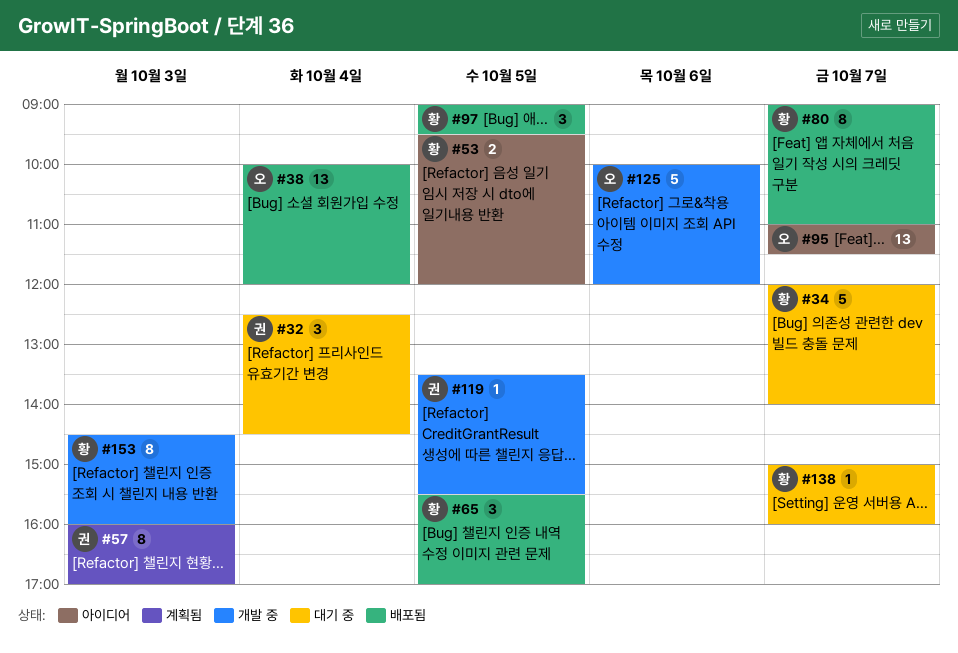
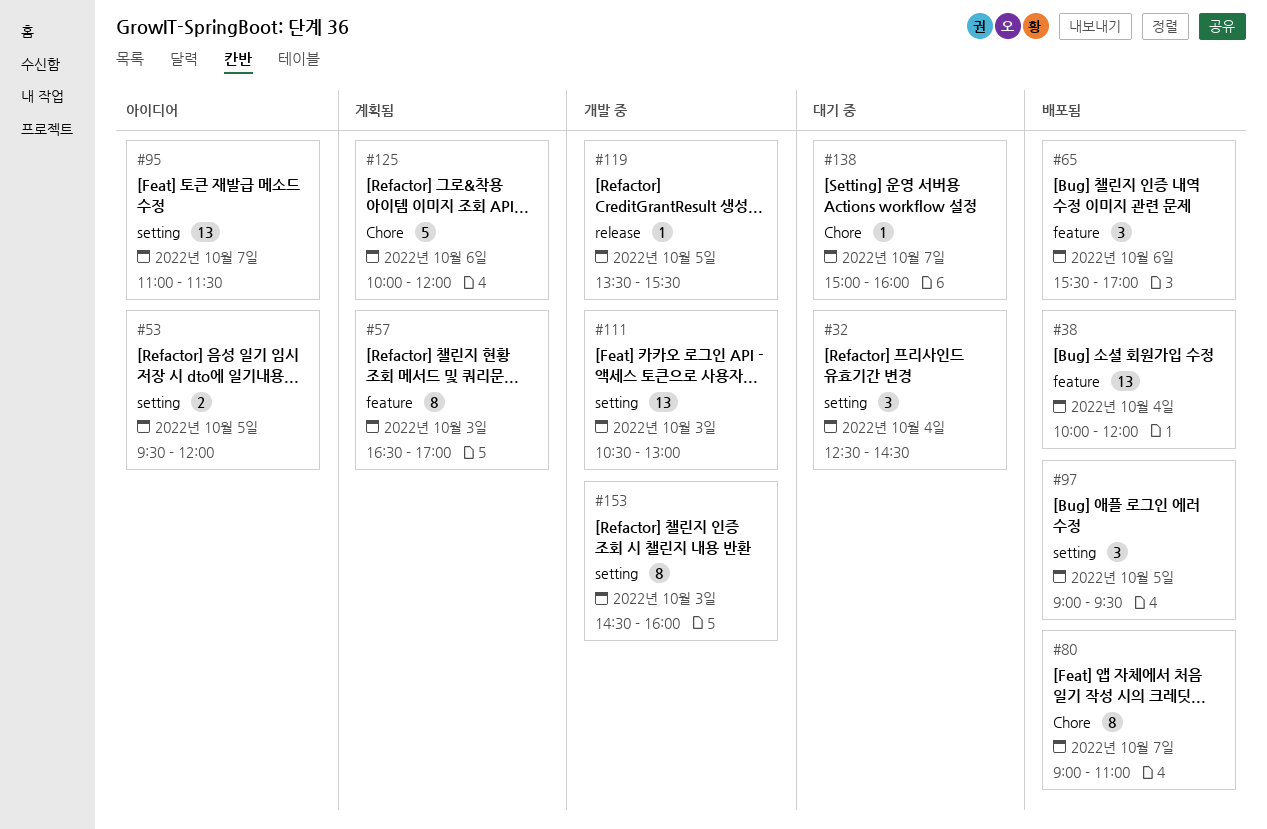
#34: present -> none
#57, begins: 16:00 -> 16:30
#65, day: Oct 5 -> Oct 6
#111: none -> present
#125, status: 개발 중 -> 계획됨

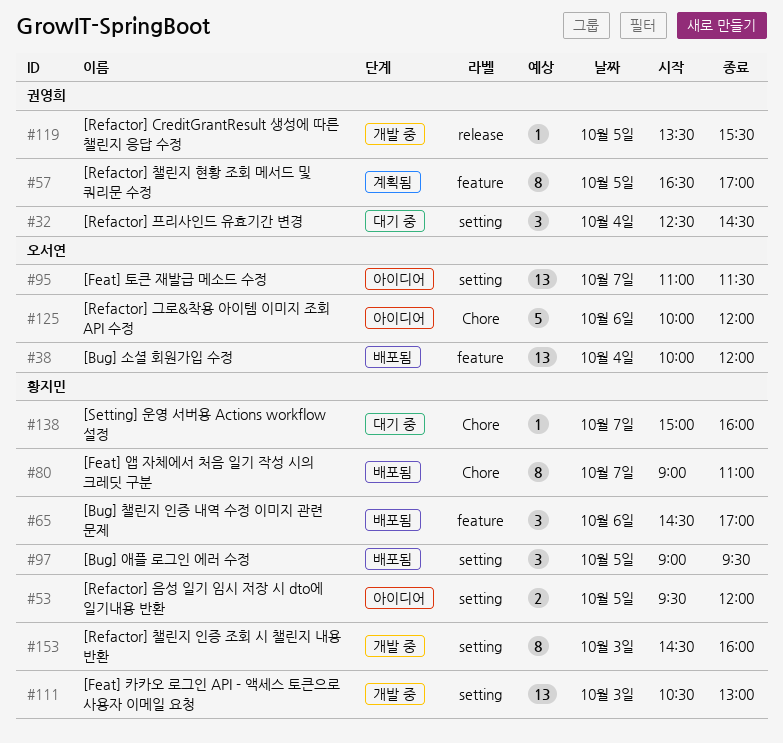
#57, day: Oct 3 -> Oct 5
#65, begins: 15:30 -> 14:30
#125, status: 계획됨 -> 아이디어

